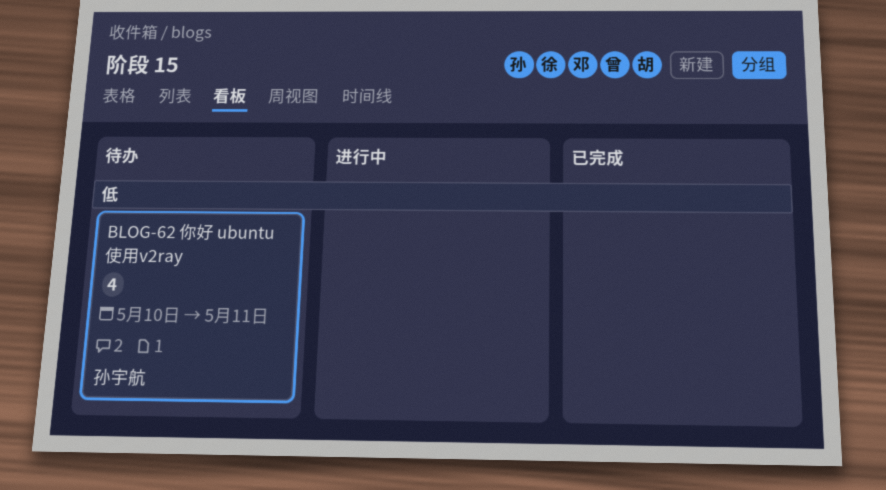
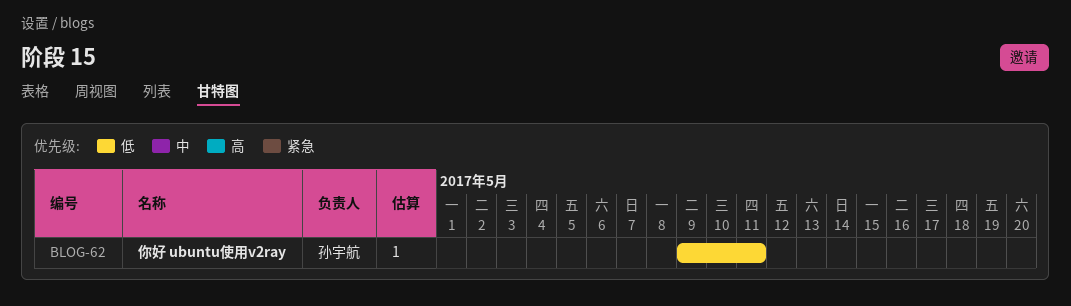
BLOG-62, estimate: 4 -> 1
BLOG-62, start: May 10 -> May 9

